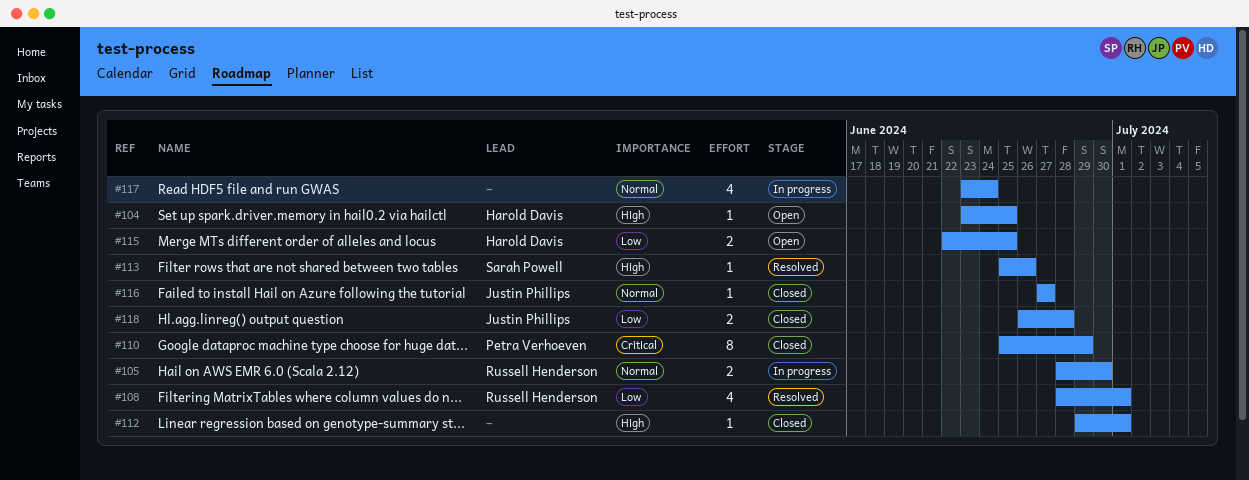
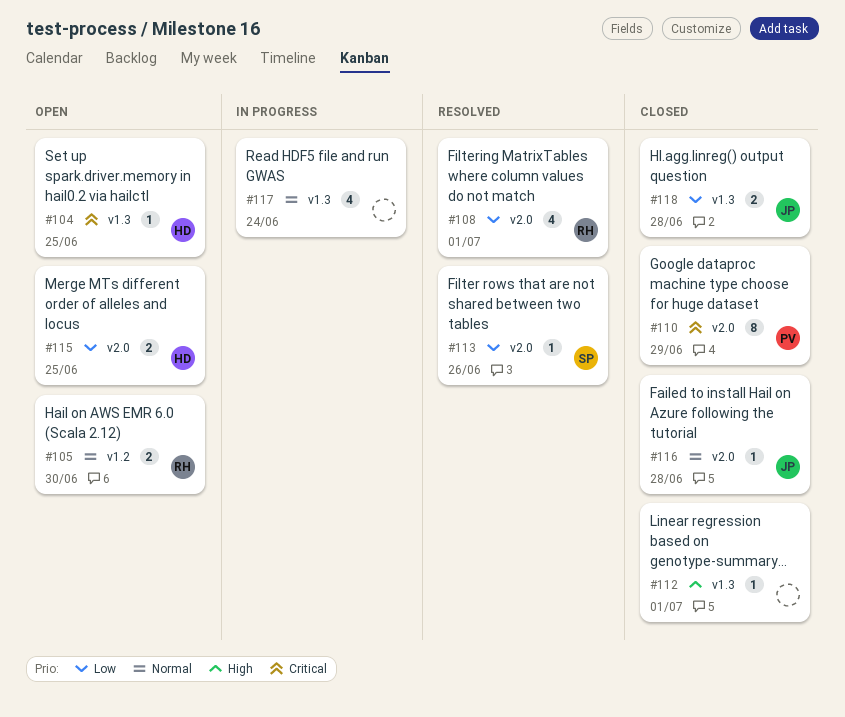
#104, priority: High -> Critical
#105, status: In progress -> Open
#113, priority: High -> Low
#116, due: Jun 27 -> Jun 28

